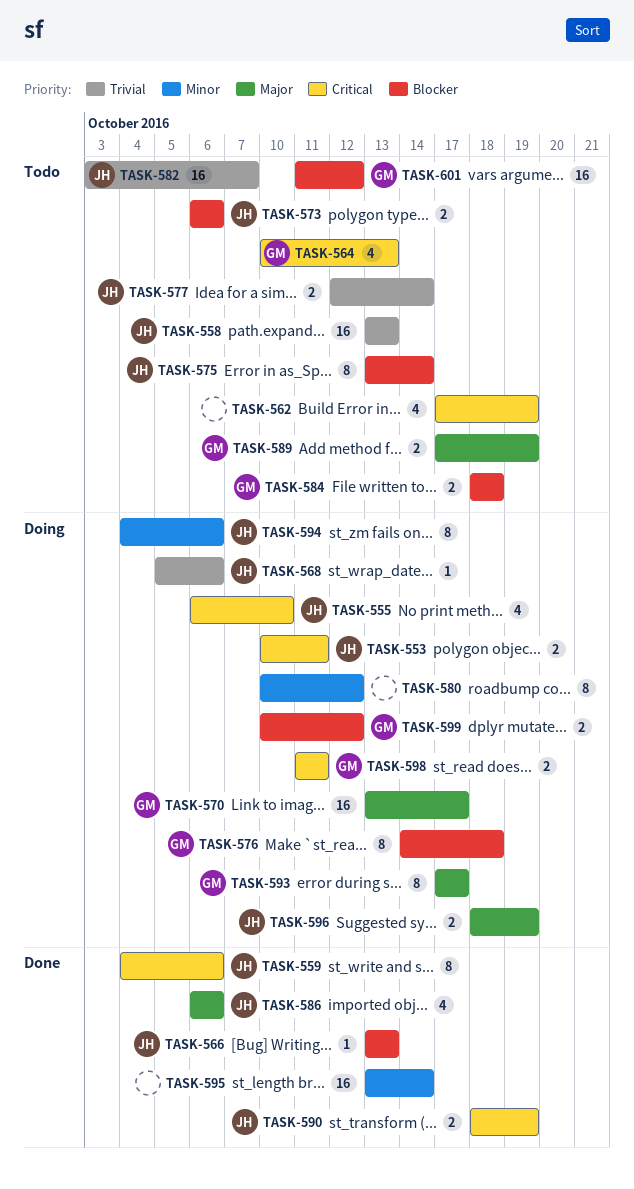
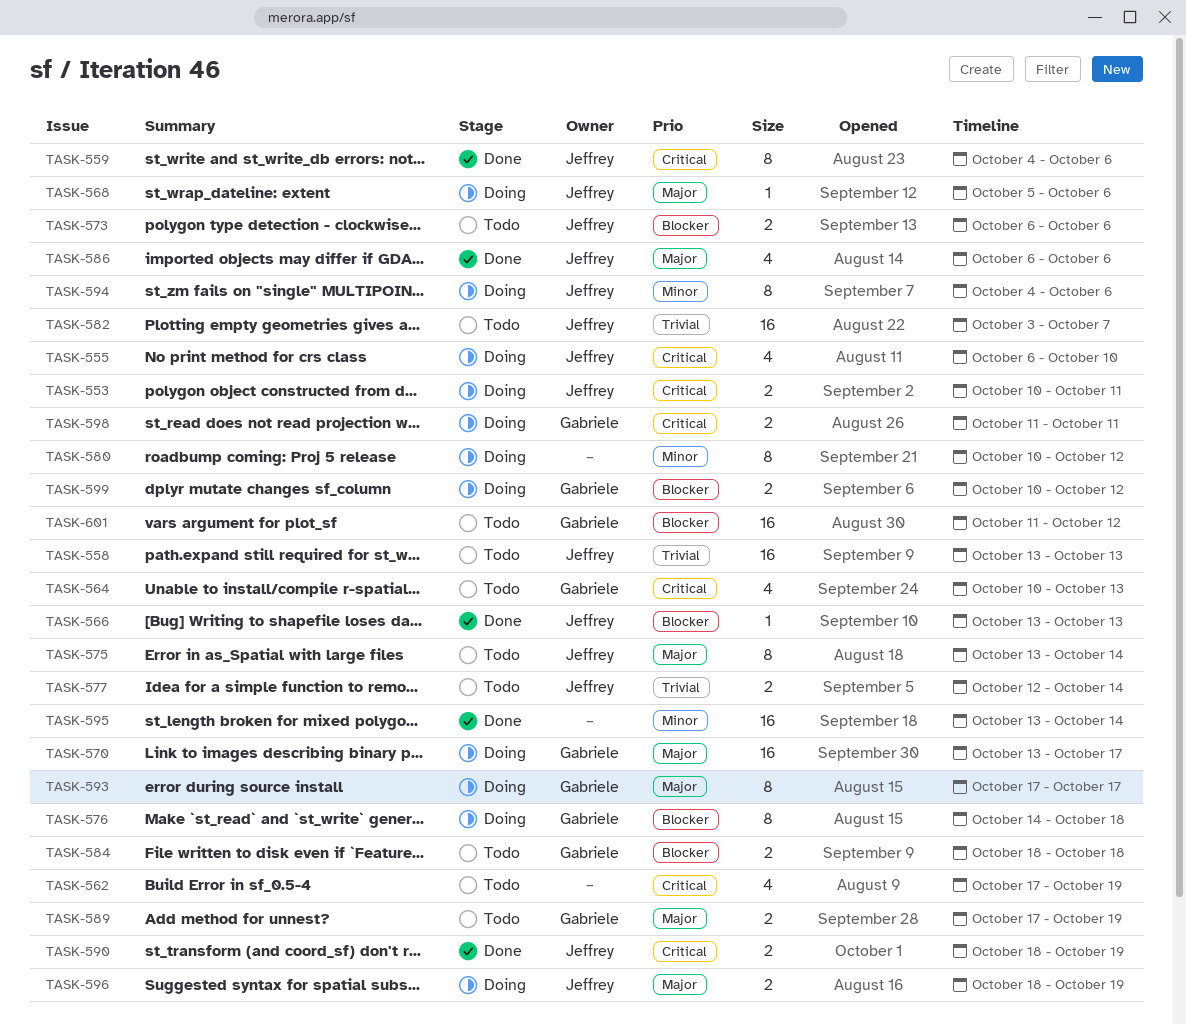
TASK-568, priority: Trivial -> Major
TASK-575, priority: Blocker -> Major

